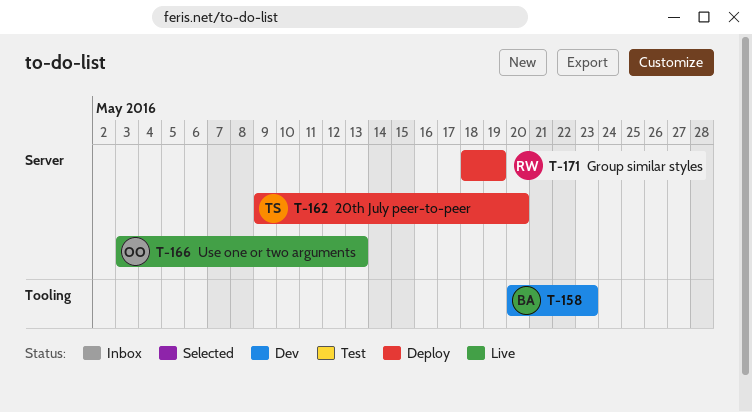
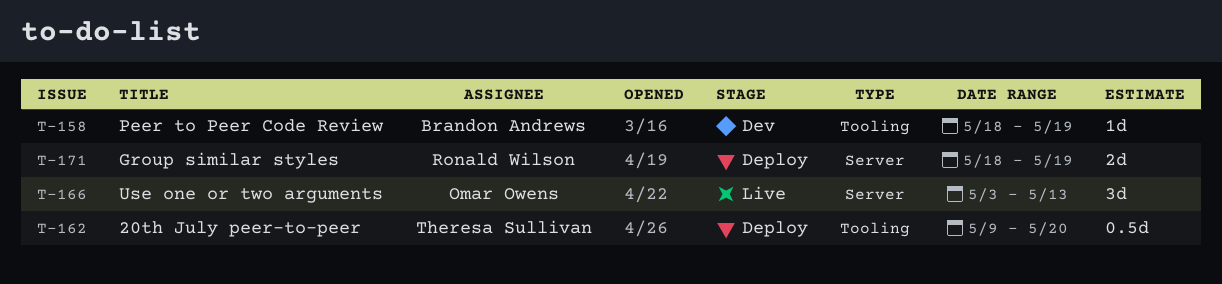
T-158, start: May 20 -> May 18
T-158, due: May 23 -> May 19
T-162, label: Server -> Tooling

